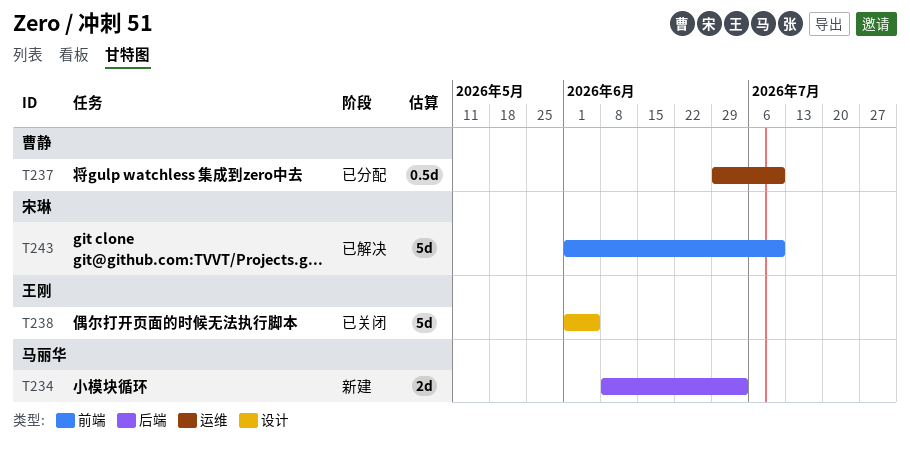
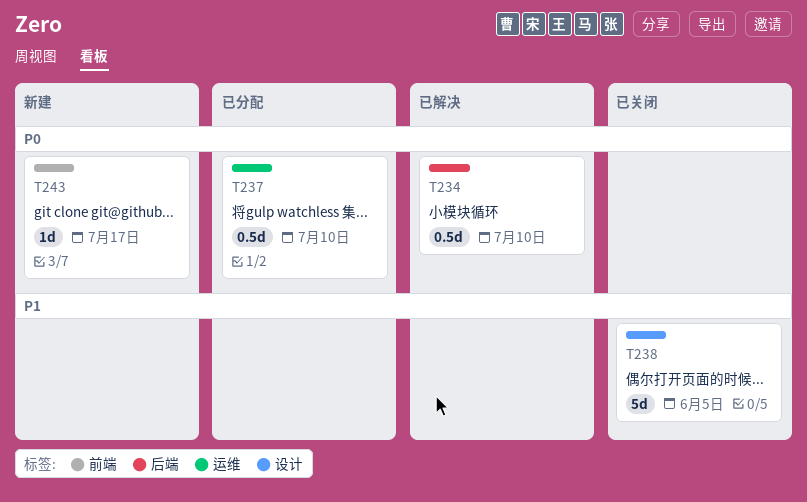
T234, status: 新建 -> 已解决
T234, estimate: 2d -> 0.5d
T234, due: Jul 3 -> Jul 10
T243, status: 已解决 -> 新建
T243, estimate: 5d -> 1d
T243, due: Jul 10 -> Jul 17

